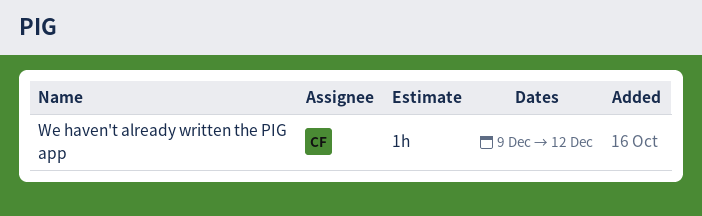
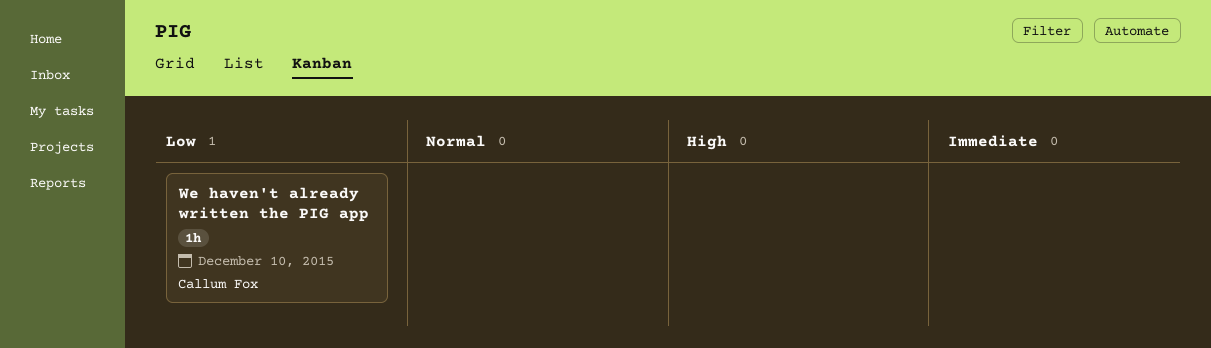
We haven't already written the PIG app, due: Dec 12 -> Dec 10

